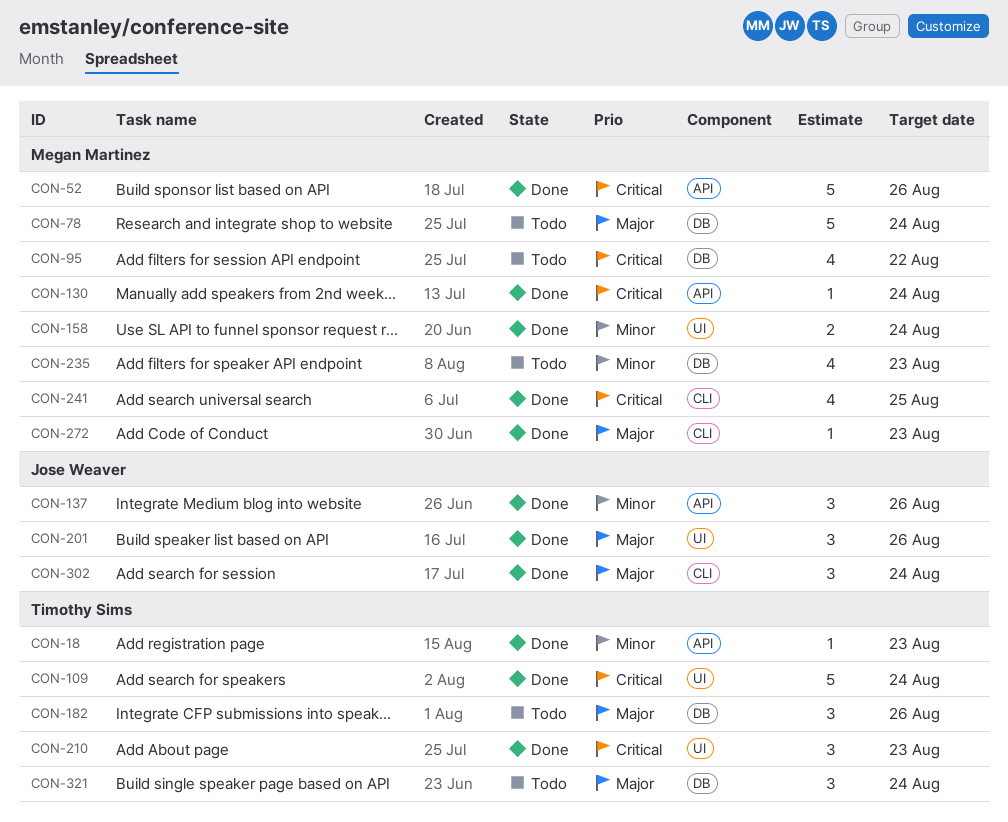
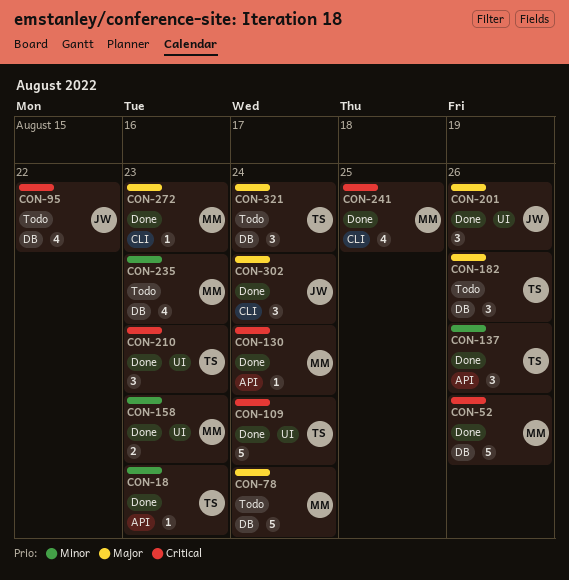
CON-52, label: API -> DB
CON-95, owner: Megan Martinez -> Jose Weaver
CON-137, owner: Jose Weaver -> Timothy Sims
CON-158, due: Aug 24 -> Aug 23

